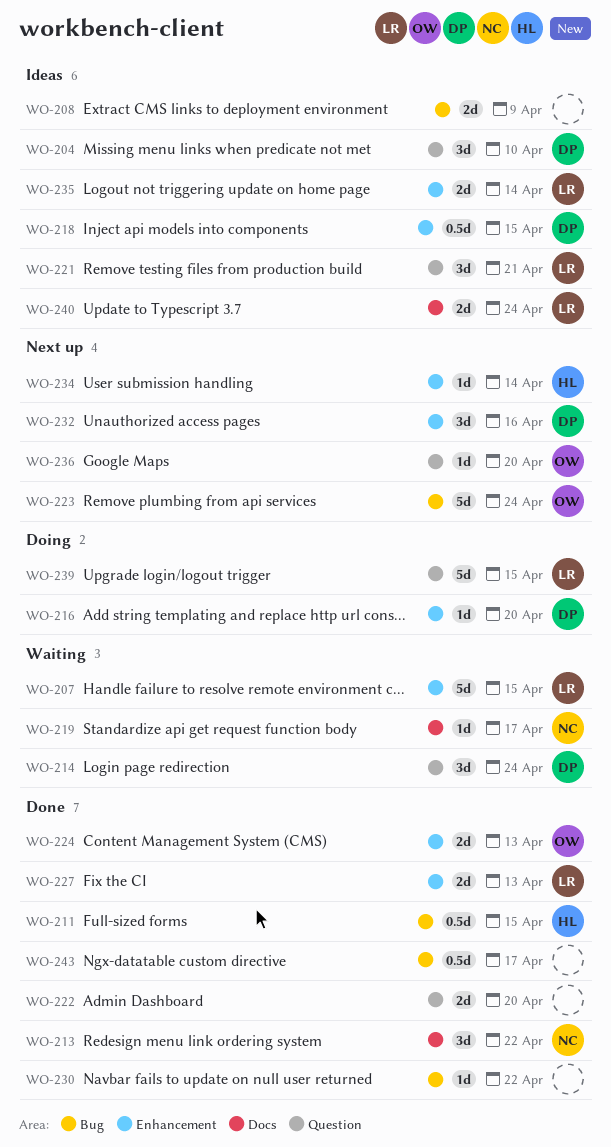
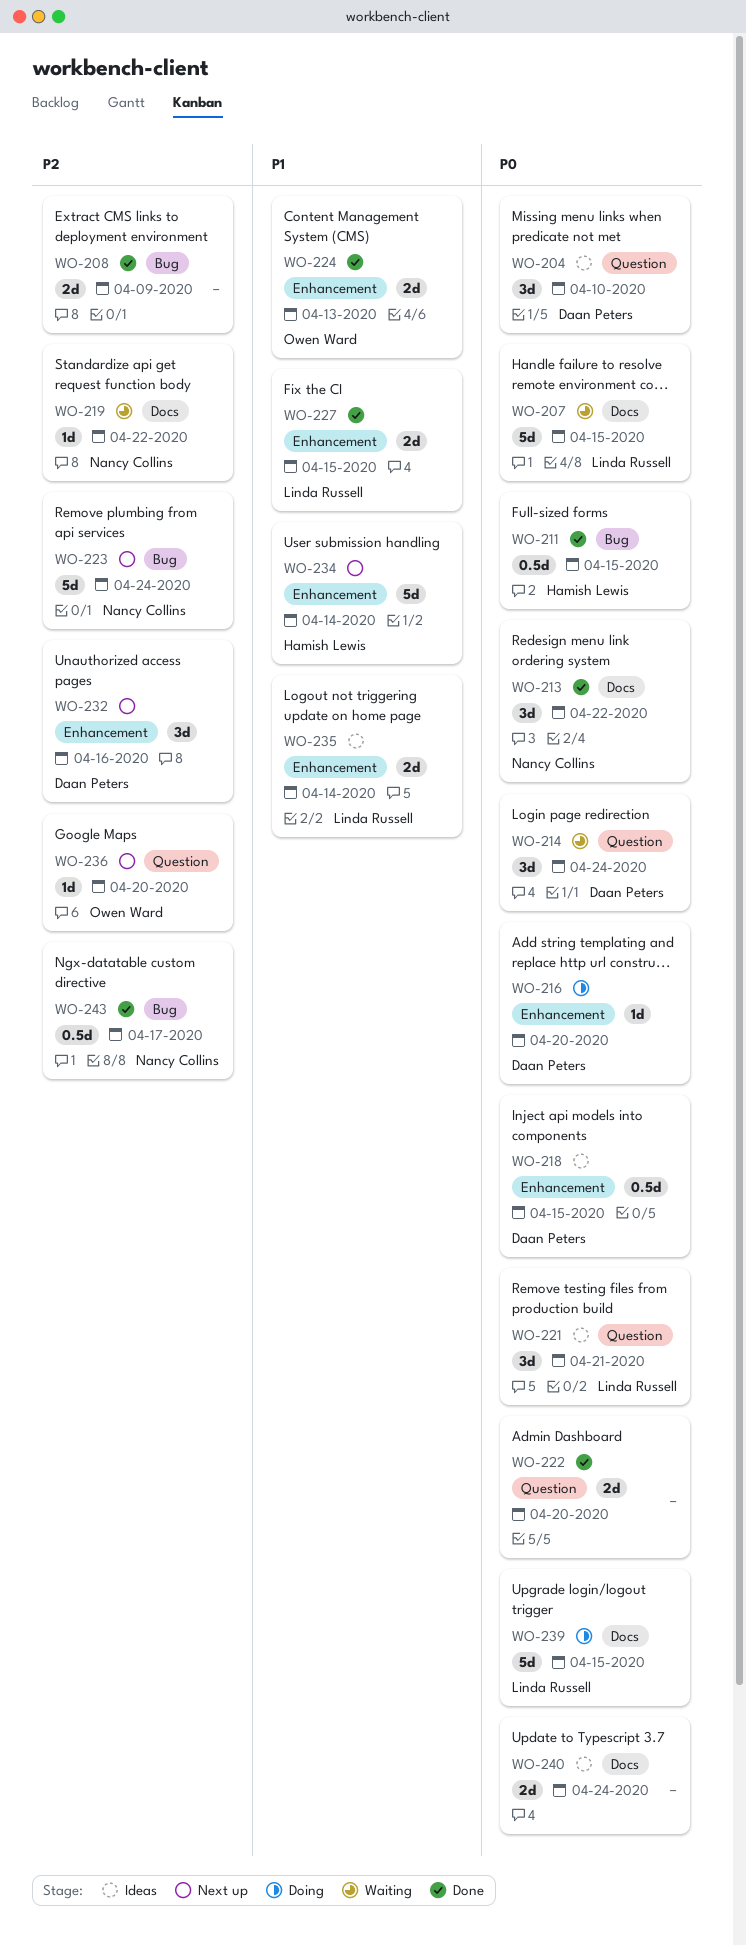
WO-207, label: Enhancement -> Docs
WO-208, status: Ideas -> Done
WO-219, due: Apr 17 -> Apr 22
WO-223, owner: Owen Ward -> Nancy Collins
WO-227, due: Apr 13 -> Apr 15
WO-230: present -> none
WO-234, estimate: 1d -> 5d
WO-239, label: Question -> Docs
WO-240, owner: Linda Russell -> none
WO-243, owner: none -> Nancy Collins

